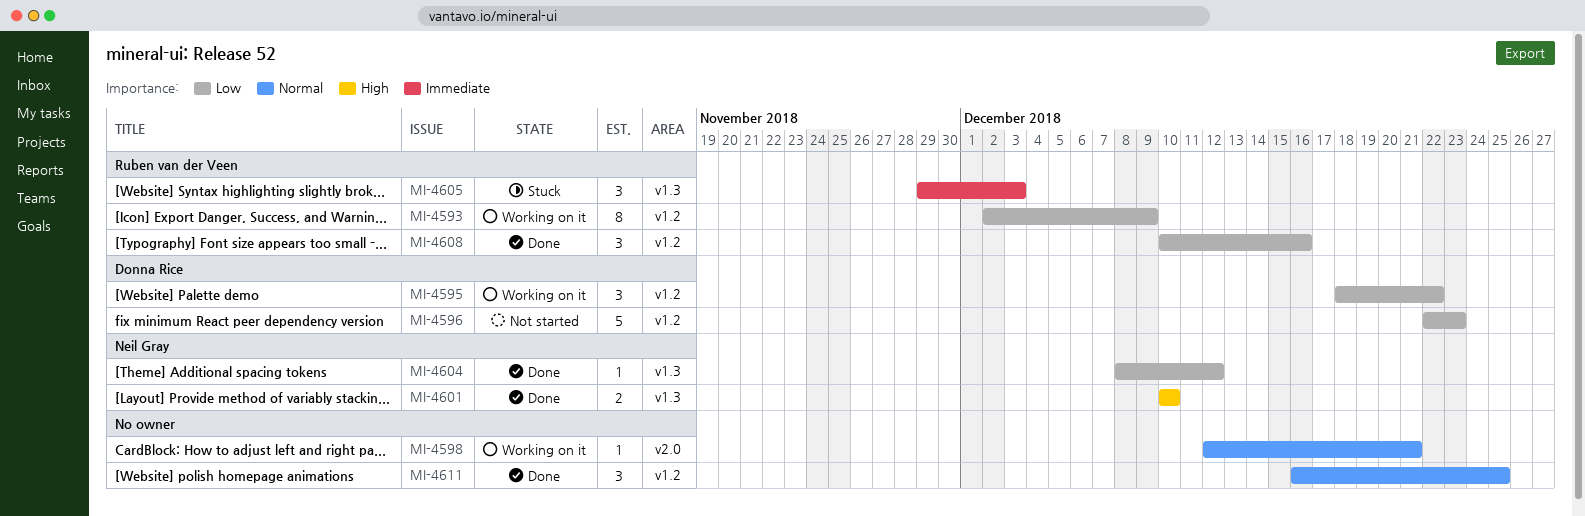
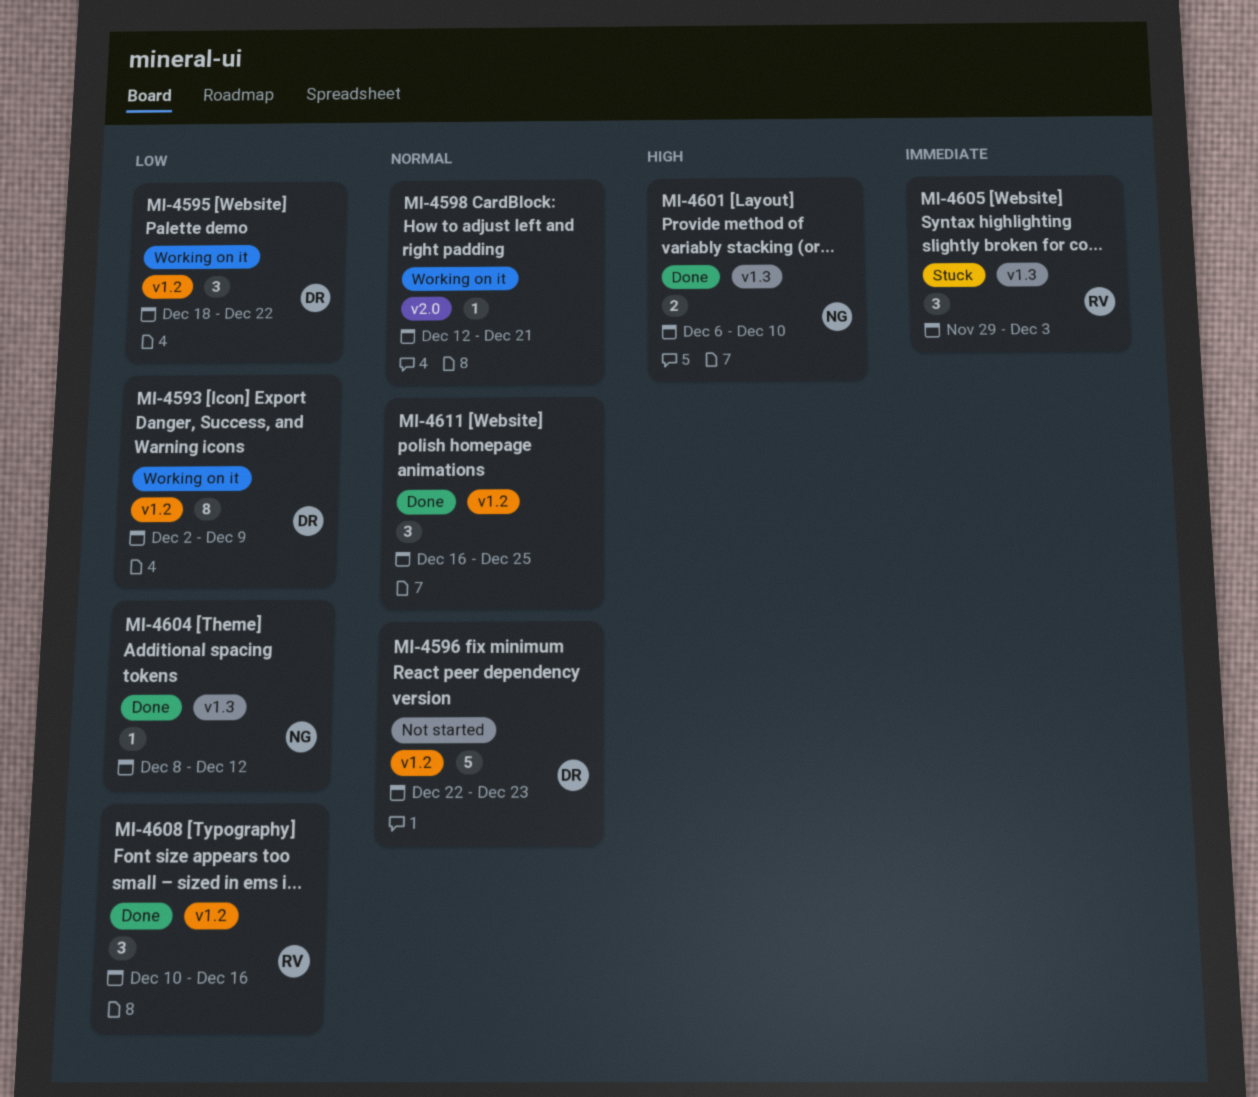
MI-4593, owner: Ruben van der Veen -> Donna Rice
MI-4596, priority: Low -> Normal
MI-4601, start: Dec 10 -> Dec 6

